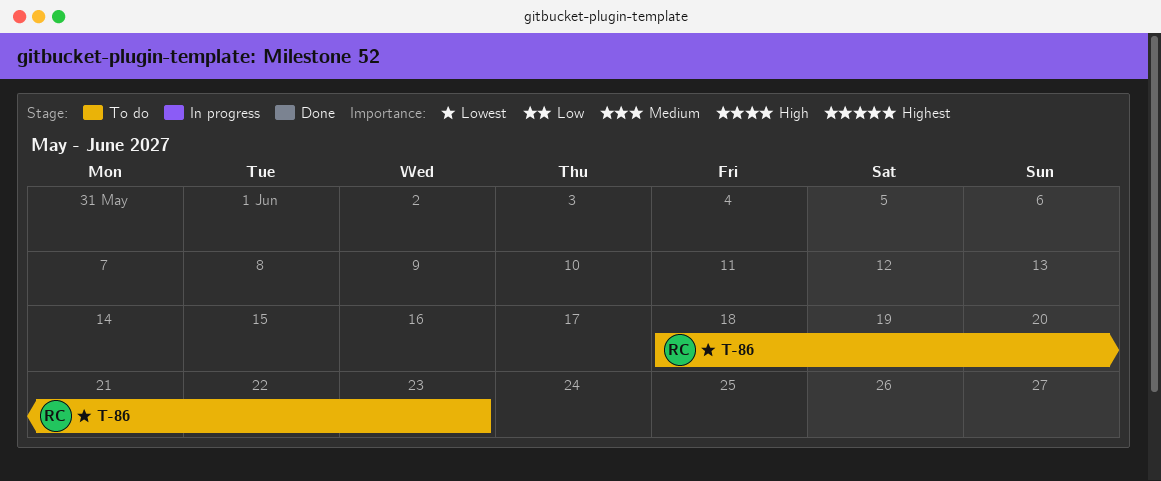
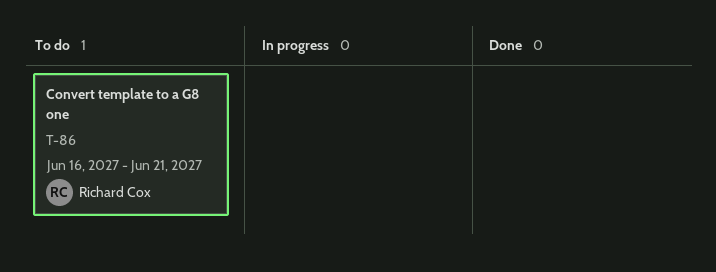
T-86, start: Jun 18 -> Jun 16
T-86, due: Jun 23 -> Jun 21

